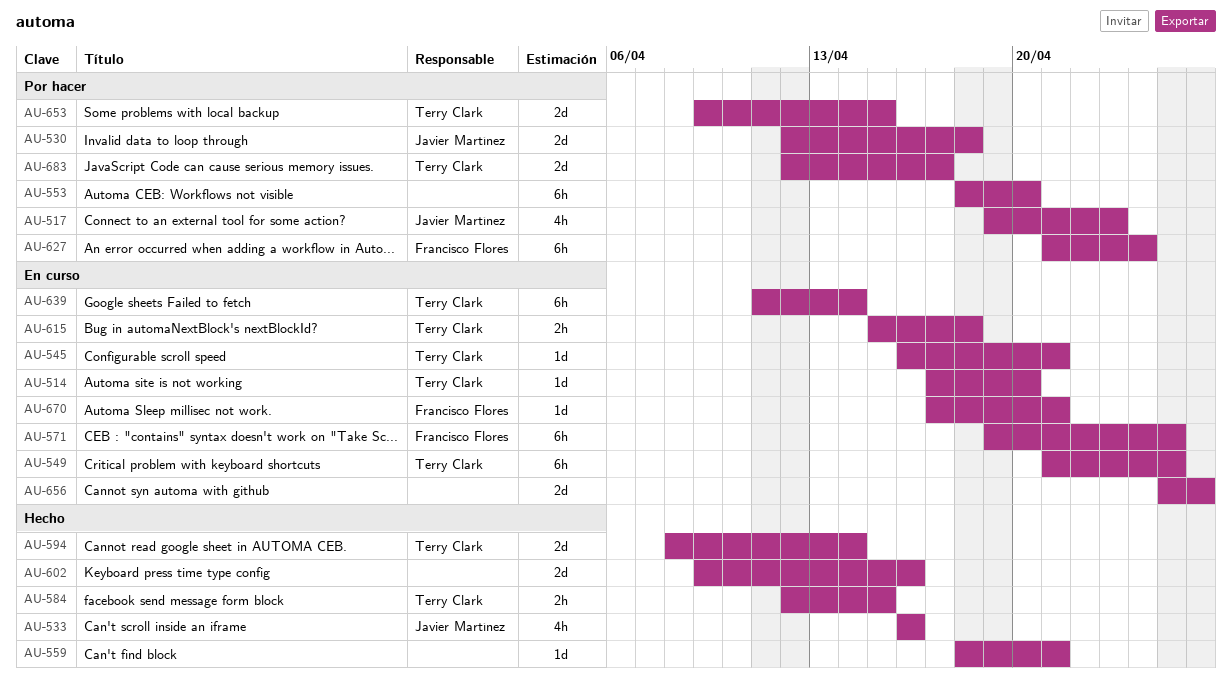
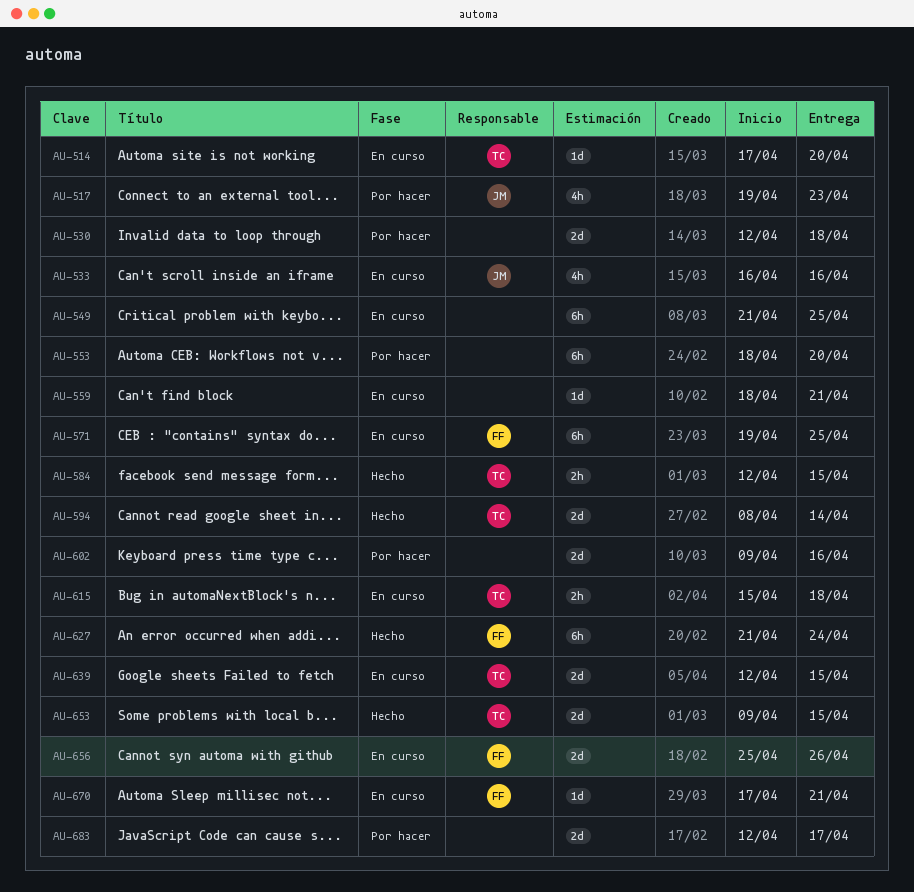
AU-530, owner: Javier Martínez -> none
AU-533, status: Hecho -> En curso
AU-545: present -> none
AU-549, owner: Terry Clark -> none
AU-559, status: Hecho -> En curso
AU-602, status: Hecho -> Por hacer
AU-627, status: Por hacer -> Hecho
AU-639, estimate: 6h -> 2d
AU-639, start: Apr 11 -> Apr 12
AU-639, due: Apr 14 -> Apr 15
AU-653, status: Por hacer -> Hecho
AU-656, owner: none -> Francisco Flores
AU-683, owner: Terry Clark -> none

